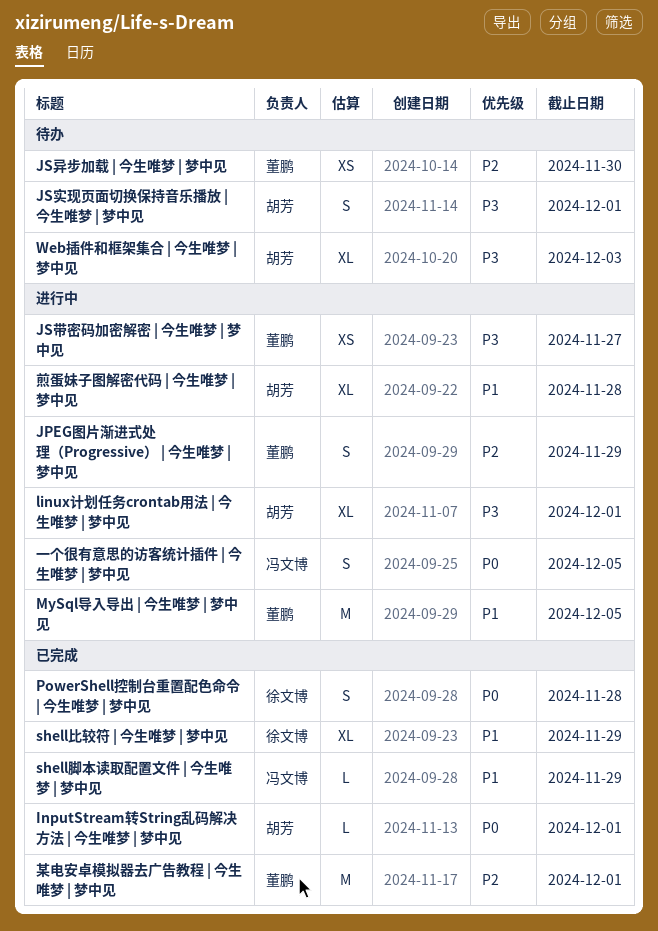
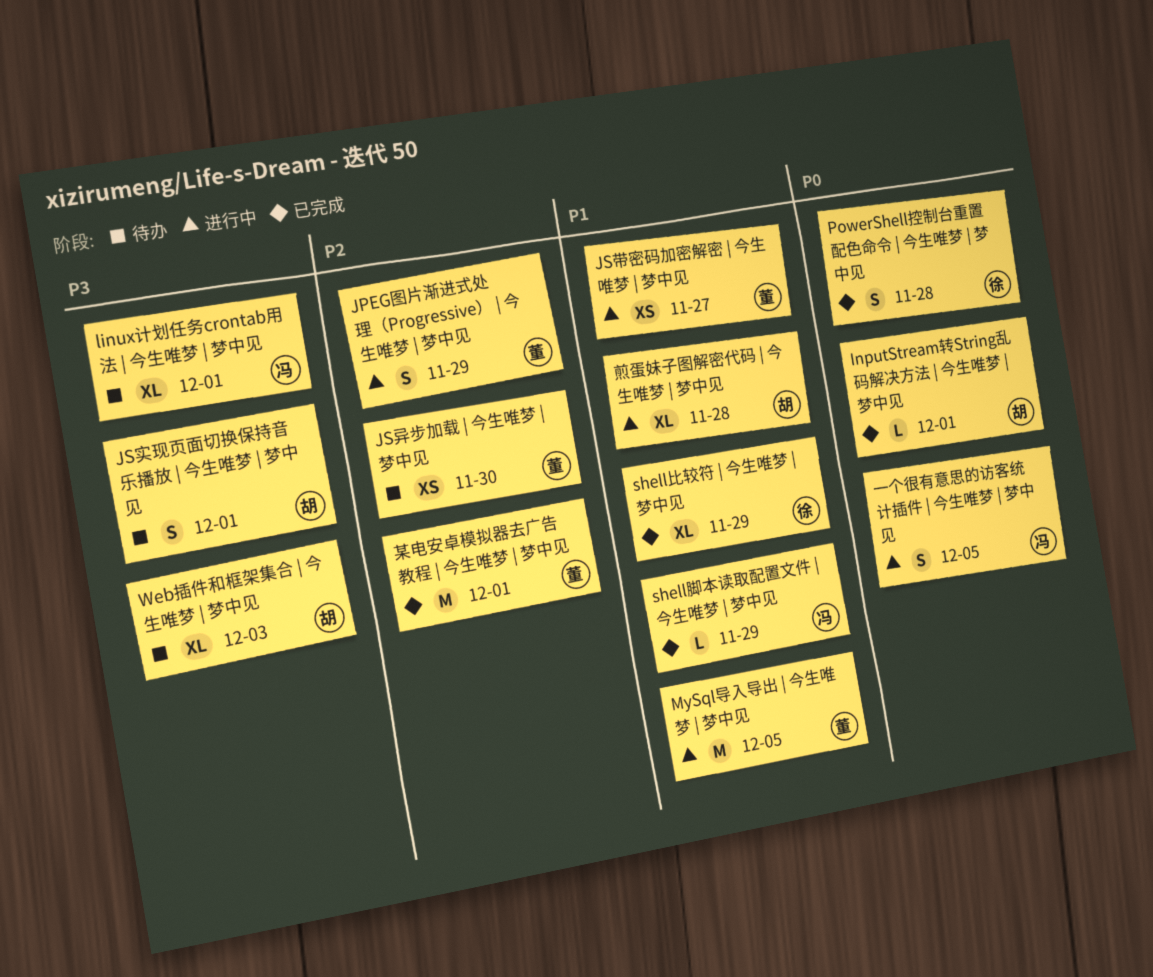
JS带密码加密解密 | 今生唯梦 | 梦中见, priority: P3 -> P1
linux计划任务crontab用法 | 今生唯梦 | 梦中见, status: 进行中 -> 待办
linux计划任务crontab用法 | 今生唯梦 | 梦中见, owner: 胡芳 -> 冯文博

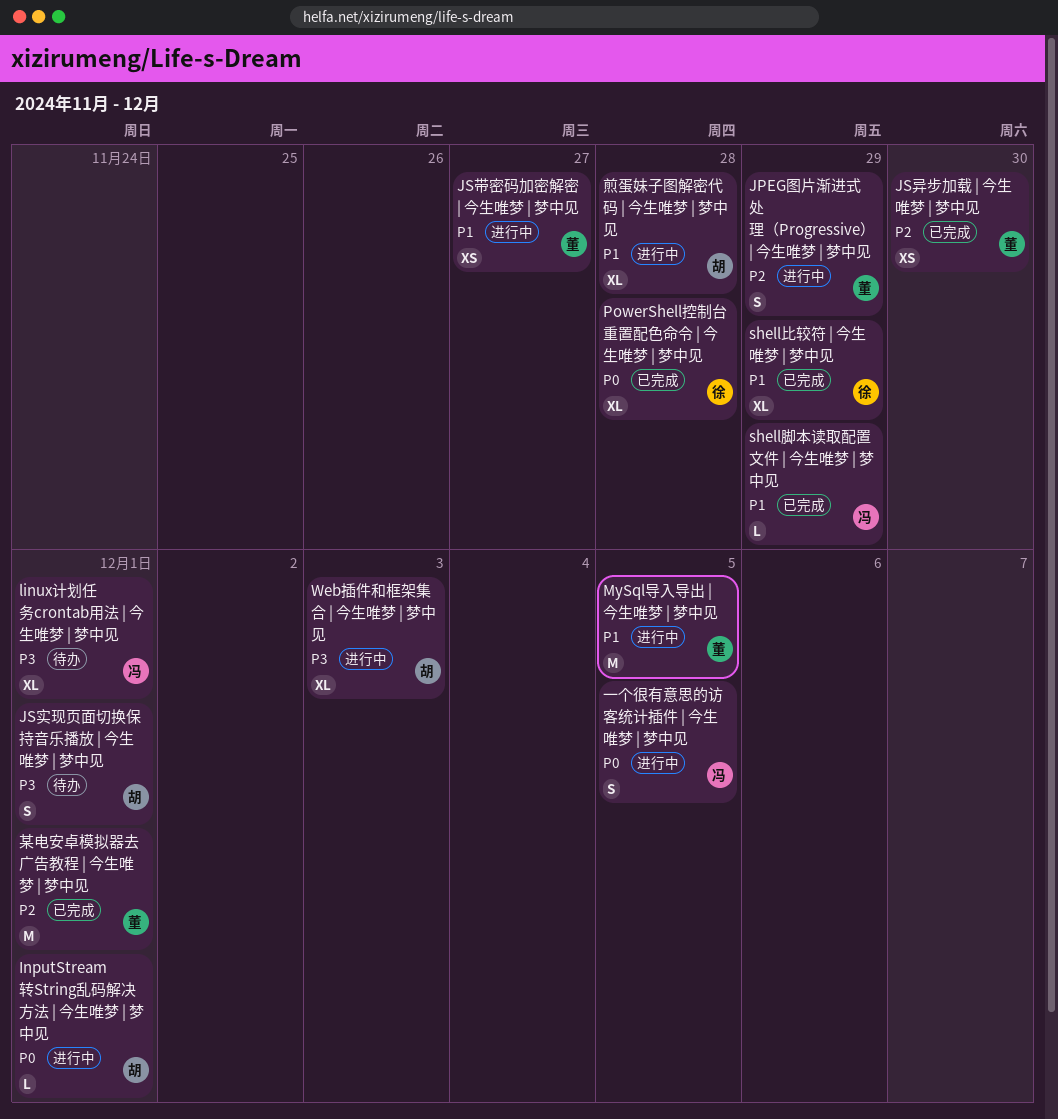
InputStream转String乱码解决方法 | 今生唯梦 | 梦中见, status: 已完成 -> 进行中
JS异步加载 | 今生唯梦 | 梦中见, status: 待办 -> 已完成
PowerShell控制台重置配色命令 | 今生唯梦 | 梦中见, estimate: S -> XL
Web插件和框架集合 | 今生唯梦 | 梦中见, status: 待办 -> 进行中

